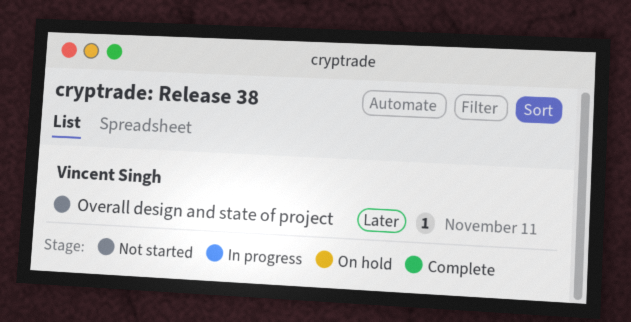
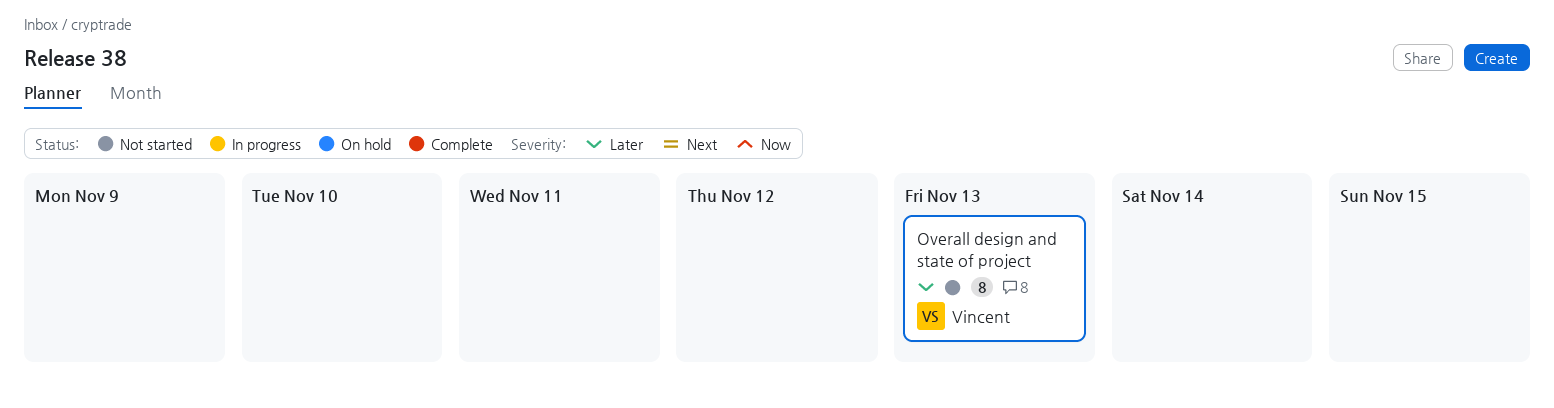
Overall design and state of project, estimate: 1 -> 8
Overall design and state of project, due: Nov 11 -> Nov 13

